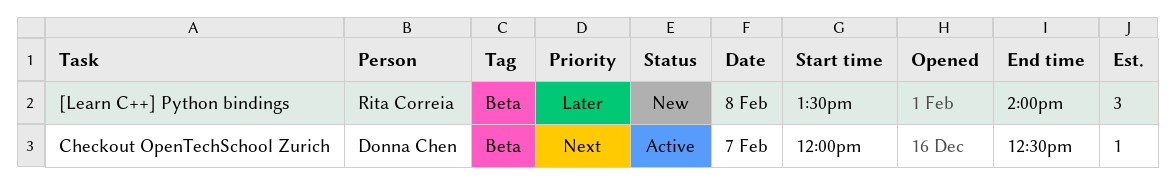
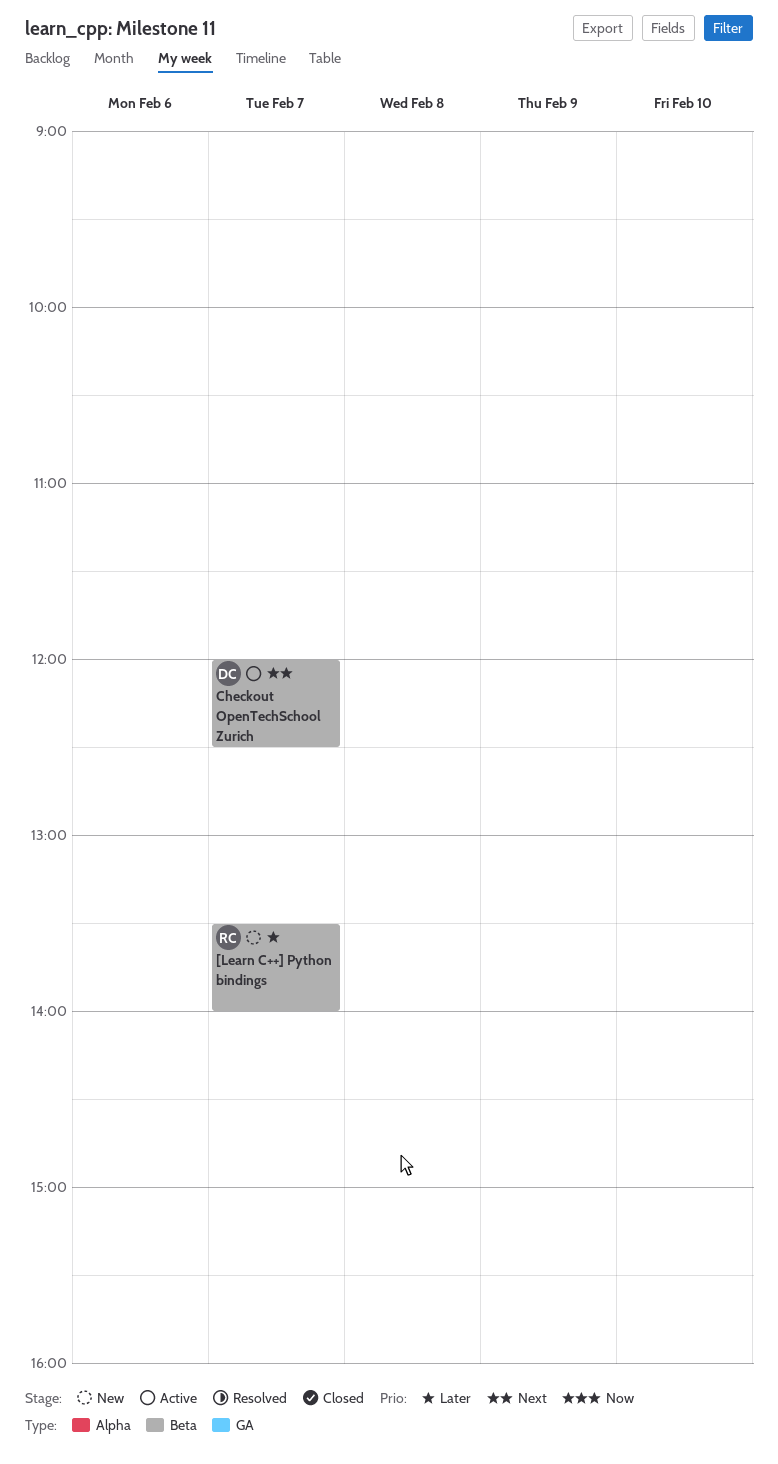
[Learn C++] Python bindings, day: Feb 8 -> Feb 7

